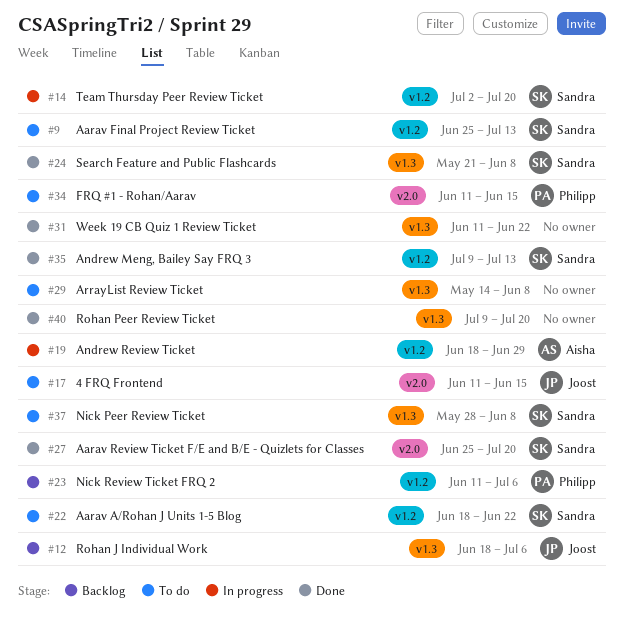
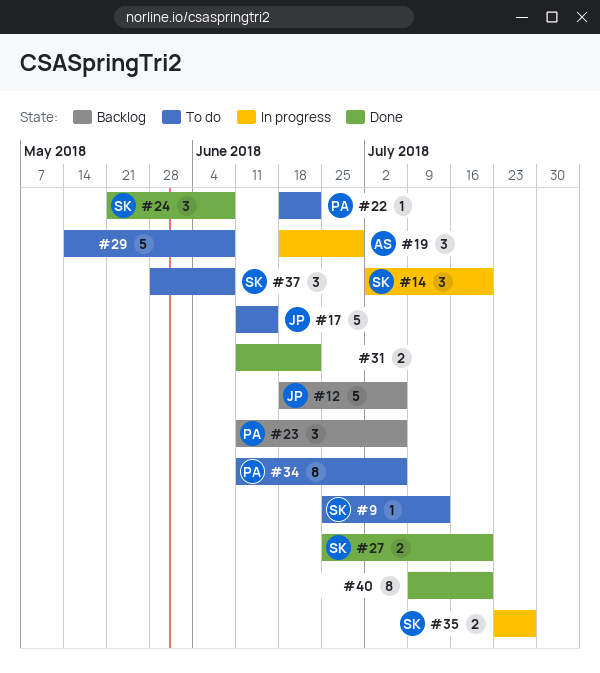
#22, owner: Sandra -> Philipp
#34, due: Jun 15 -> Jul 6
#35, status: Done -> In progress
#35, start: Jul 9 -> Jul 23
#35, due: Jul 13 -> Jul 27

